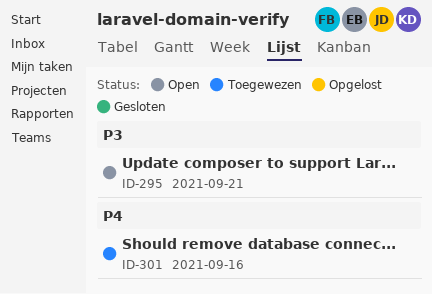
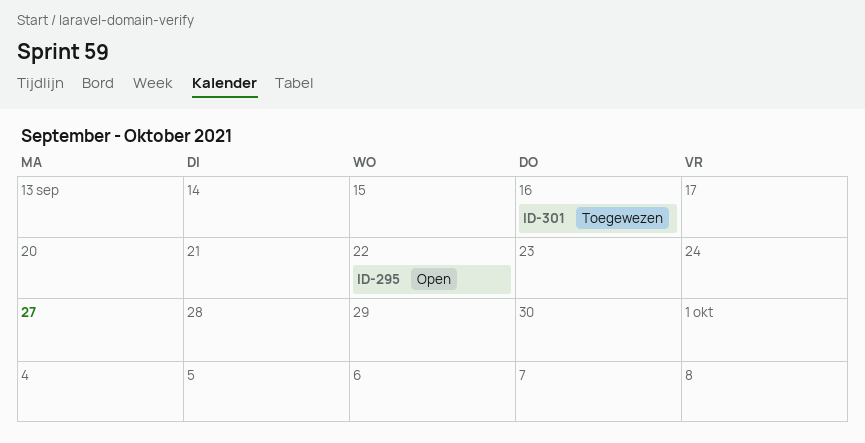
ID-295, due: Sep 21 -> Sep 22

